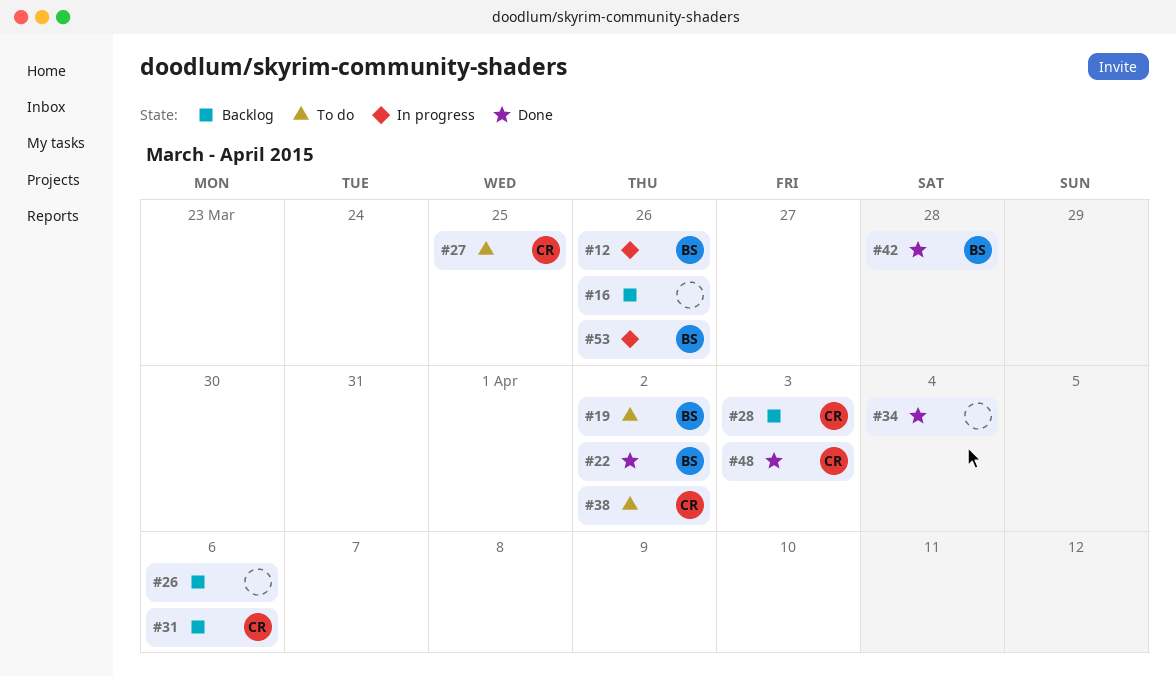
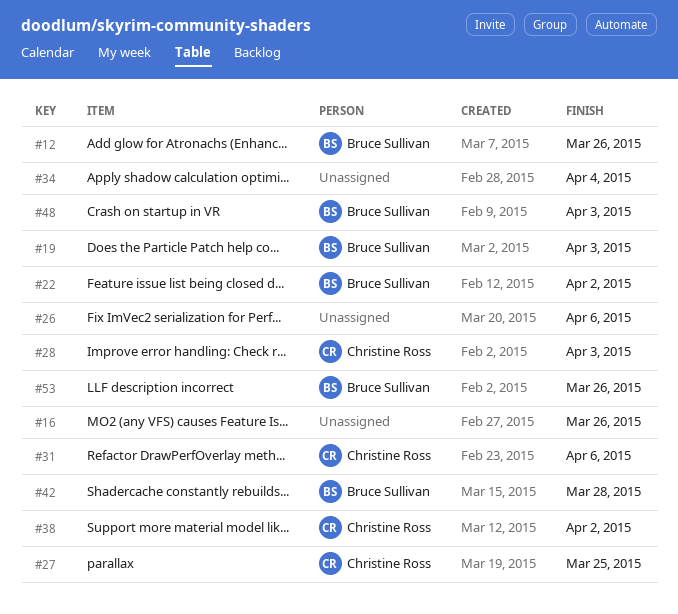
#19, due: Apr 2 -> Apr 3
#48, owner: Christine Ross -> Bruce Sullivan

